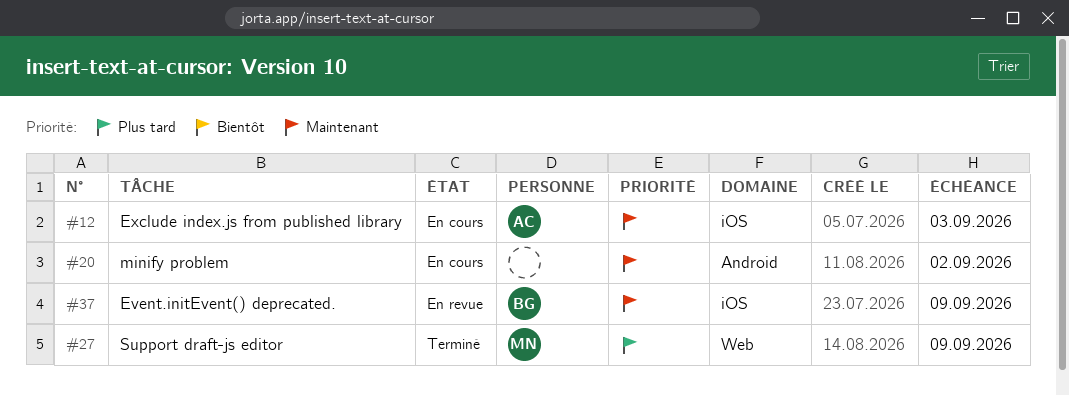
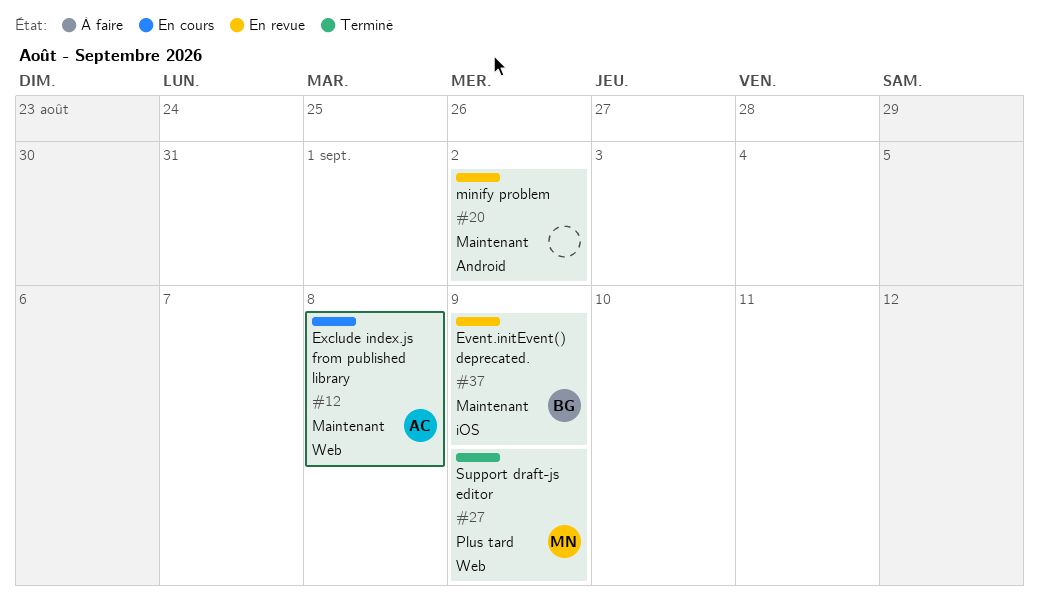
#12, label: iOS -> Web
#12, due: Sep 3 -> Sep 8
#20, status: En cours -> En revue

